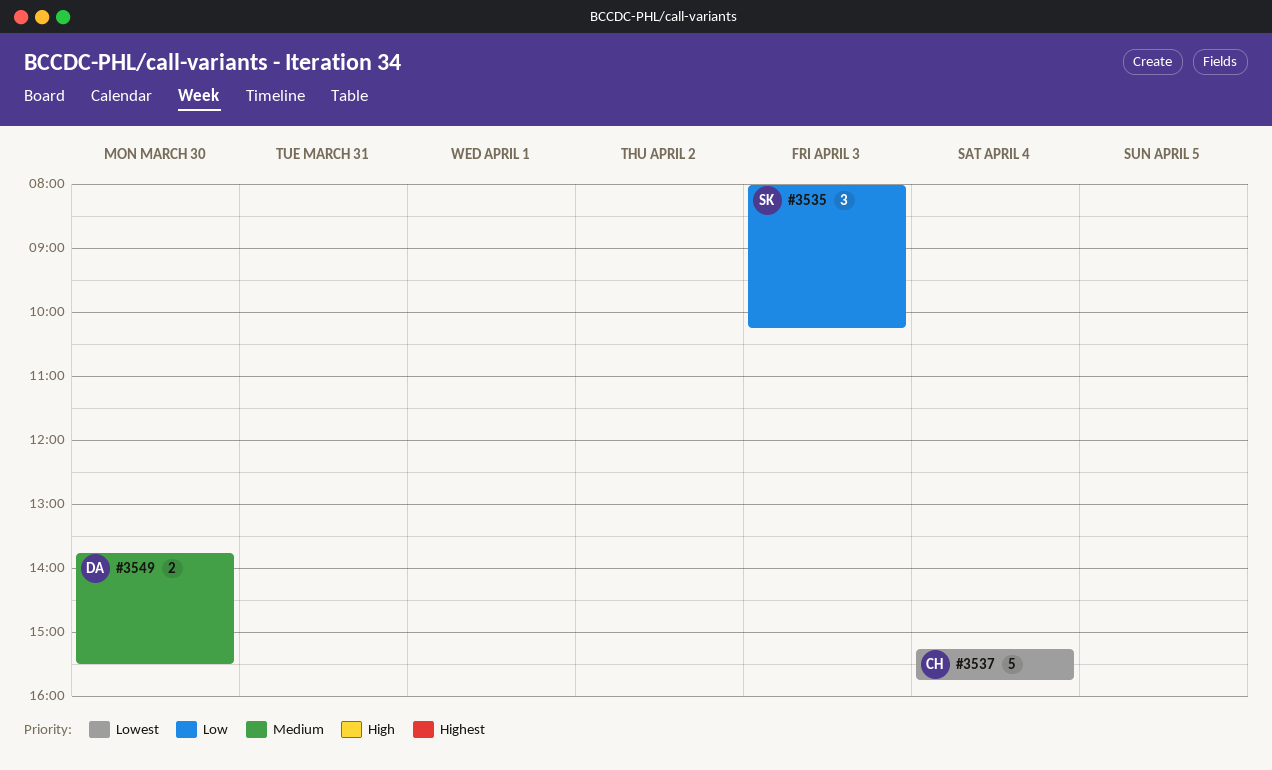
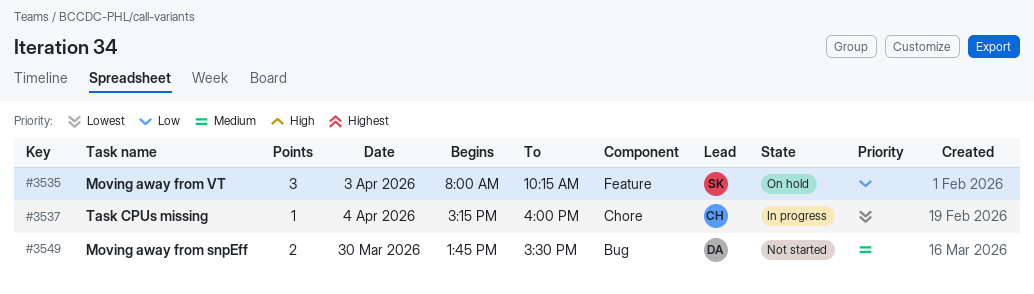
#3537, estimate: 5 -> 1
#3537, ends: 15:45 -> 16:00

